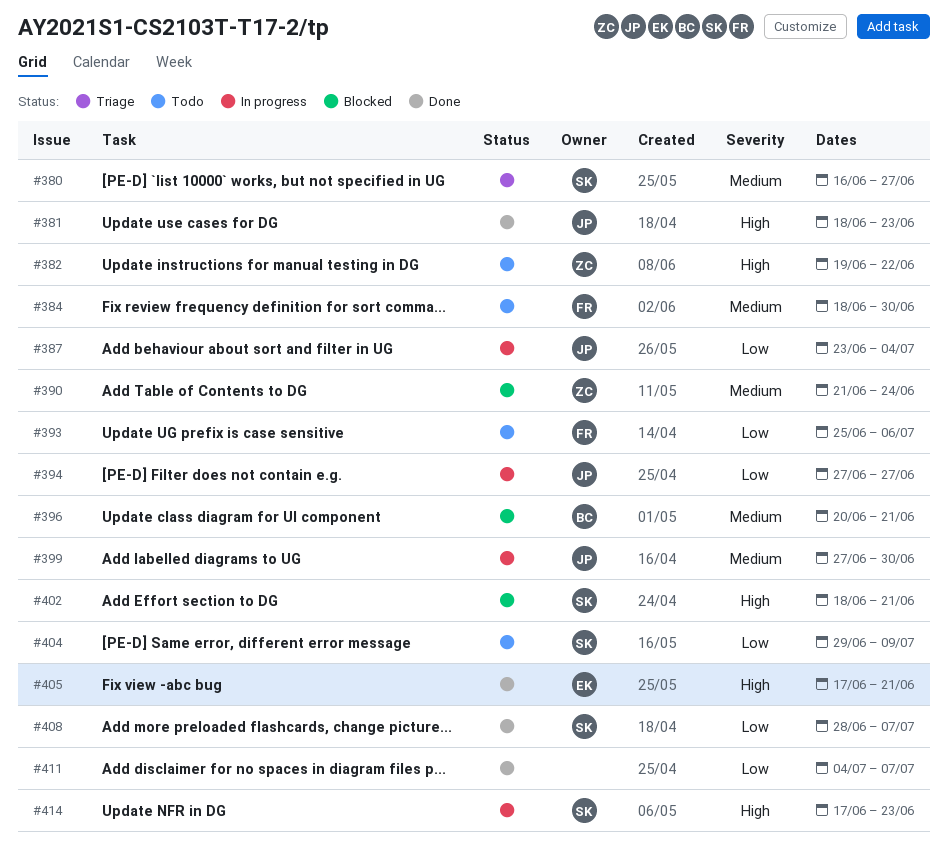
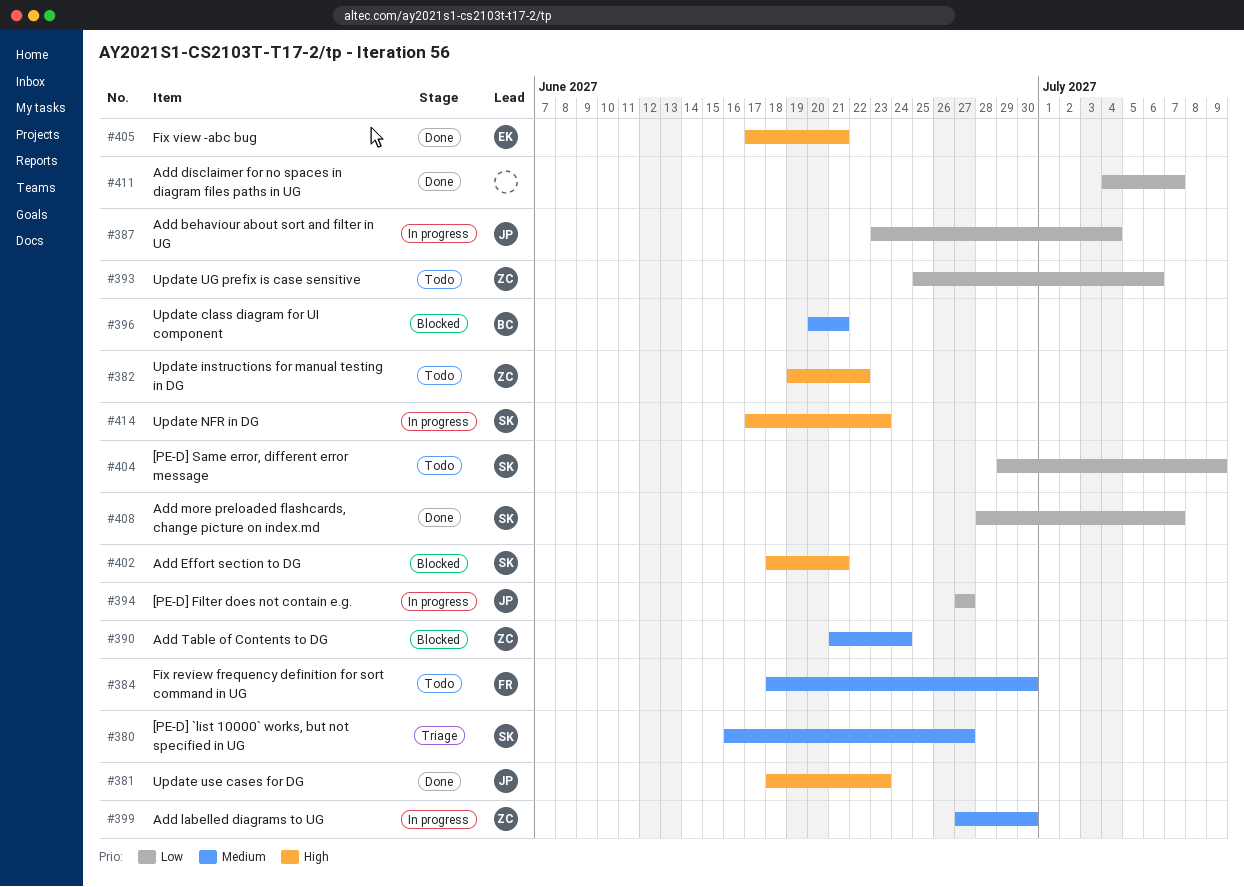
#393, owner: FR -> ZC
#399, owner: JP -> ZC

